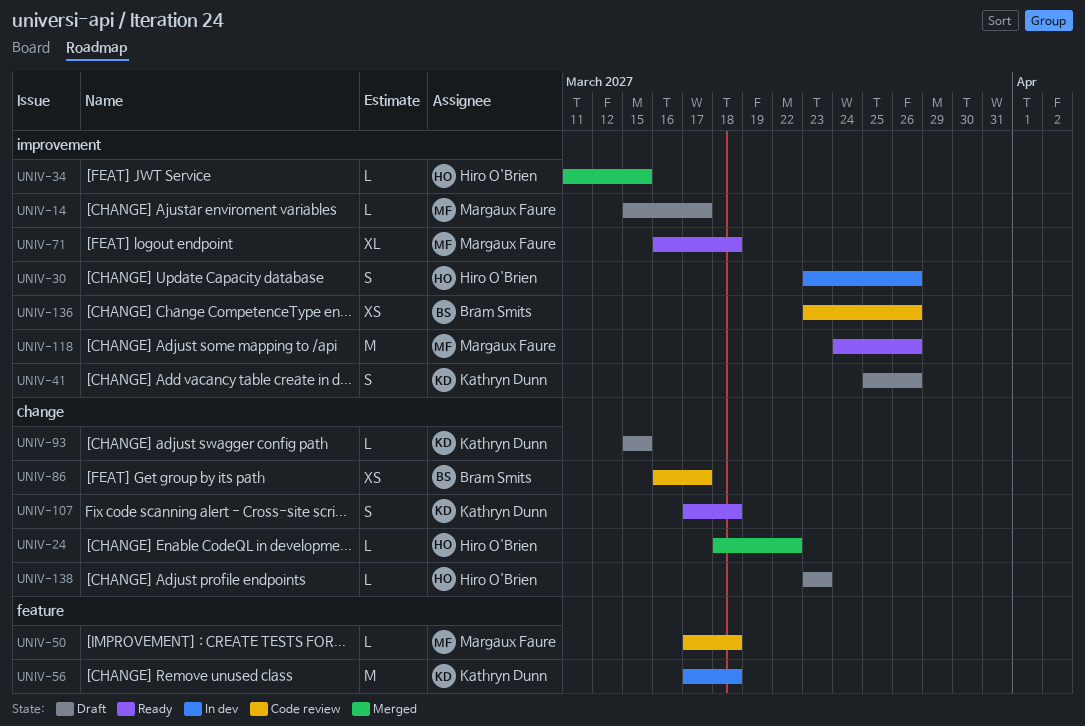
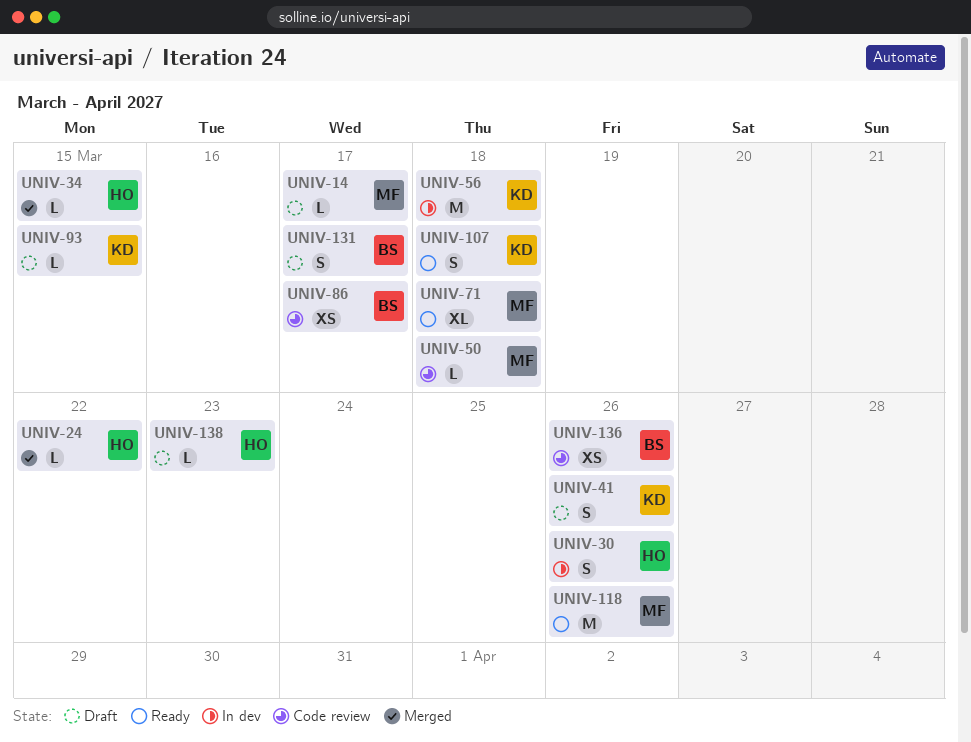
UNIV-131: none -> present

